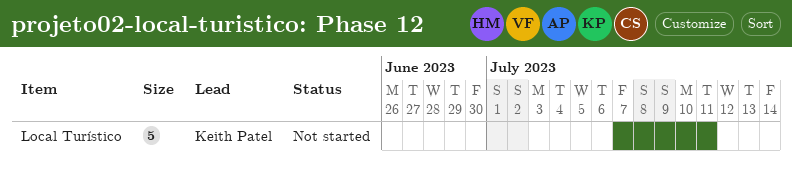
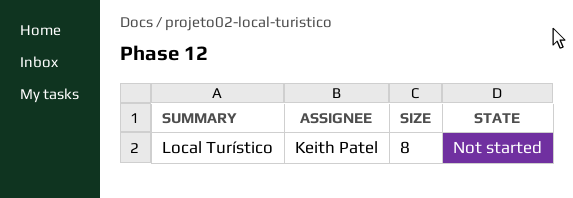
Local Turístico, estimate: 5 -> 8

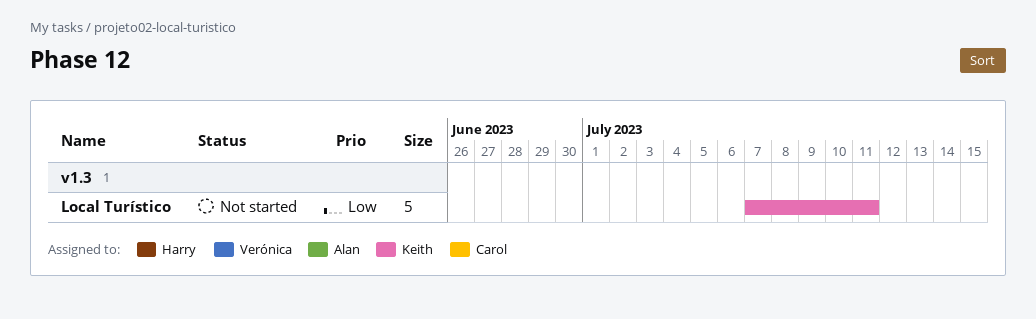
Local Turístico, estimate: 8 -> 5

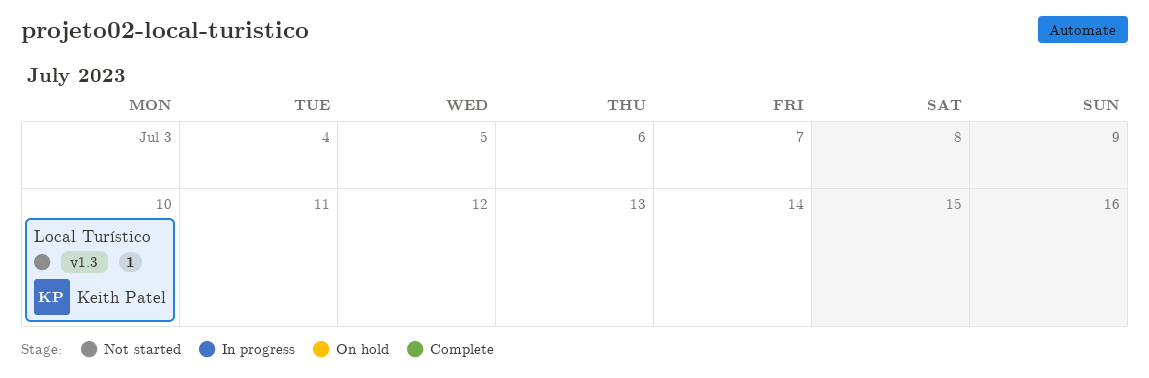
Local Turístico, estimate: 5 -> 1
Local Turístico, due: Jul 11 -> Jul 10

